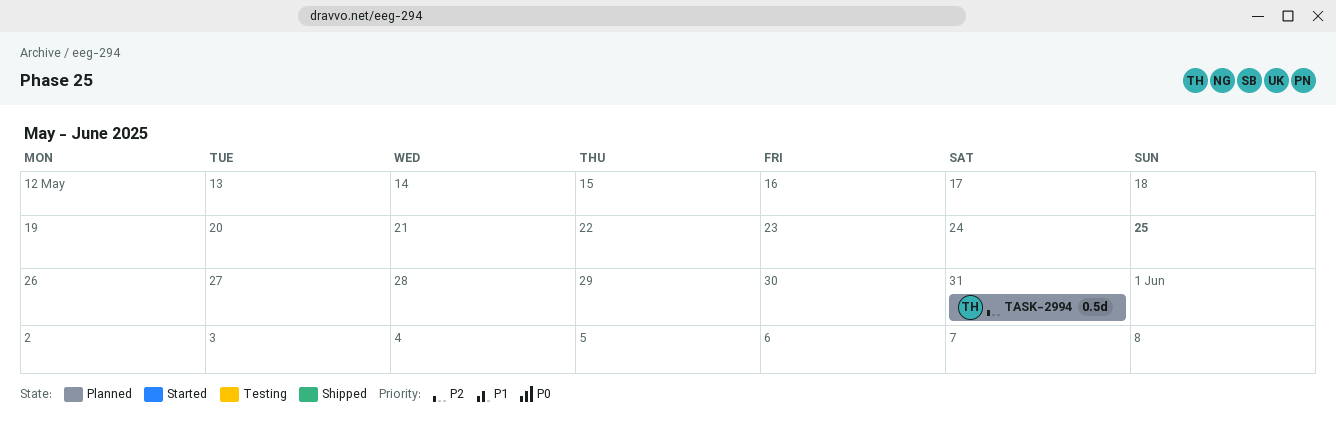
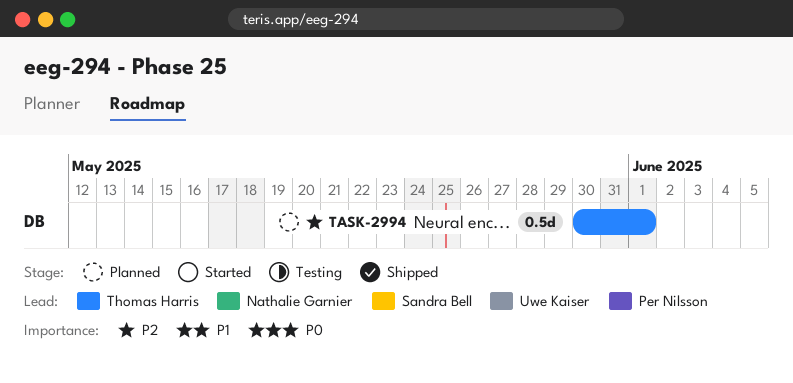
TASK-2994, start: May 31 -> May 30
TASK-2994, due: May 31 -> Jun 1

